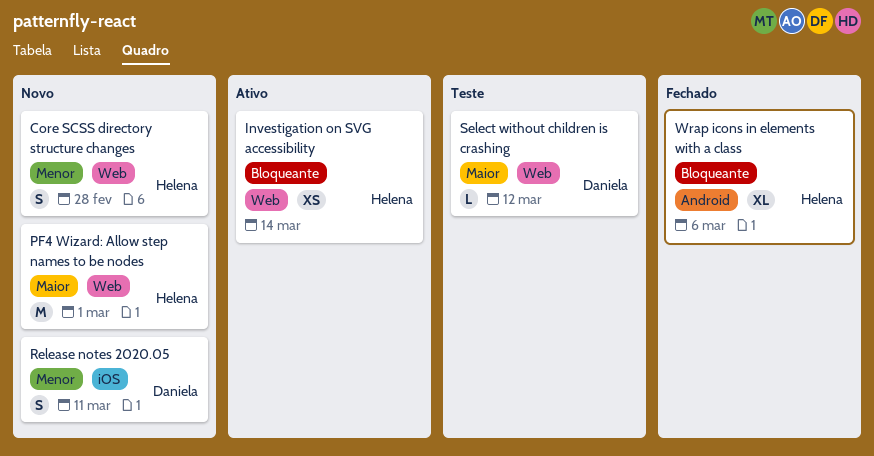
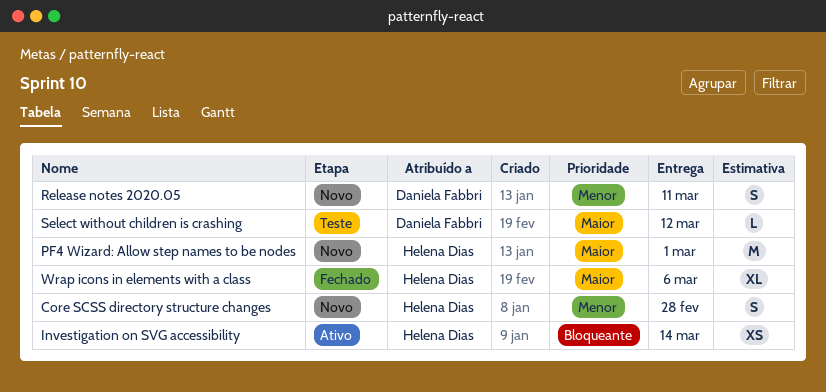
Wrap icons in elements with a class, priority: Bloqueante -> Maior

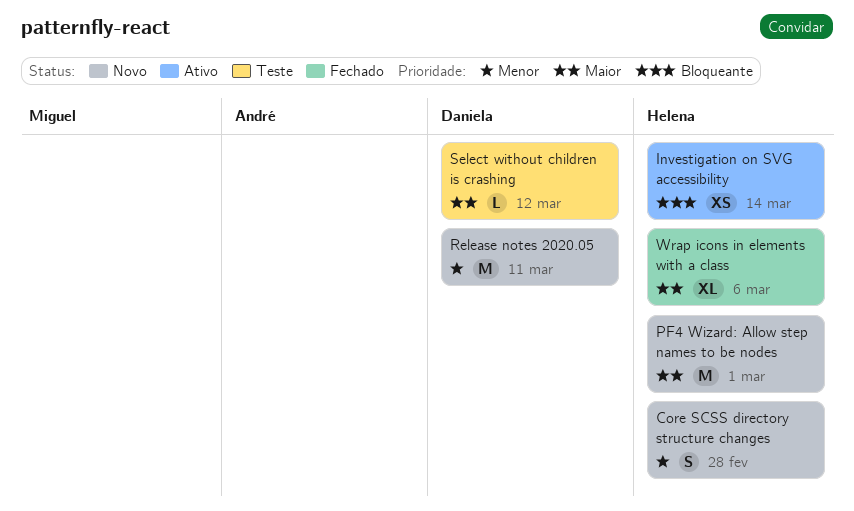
Release notes 2020.05, estimate: S -> M

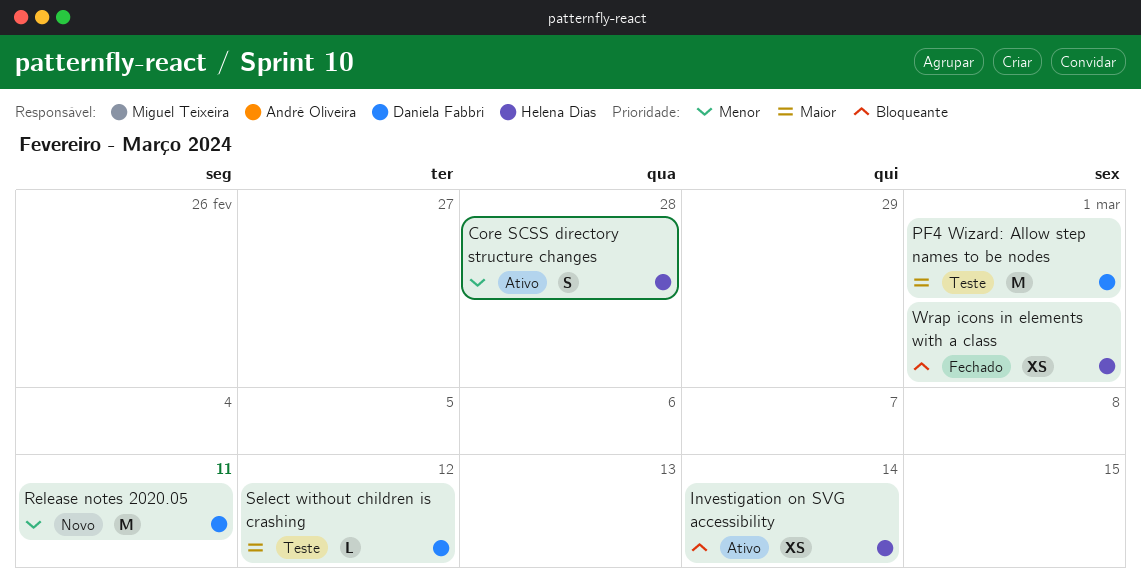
Core SCSS directory structure changes, status: Novo -> Ativo
PF4 Wizard: Allow step names to be nodes, status: Novo -> Teste
PF4 Wizard: Allow step names to be nodes, owner: Helena Dias -> Daniela Fabbri
Wrap icons in elements with a class, priority: Maior -> Bloqueante
Wrap icons in elements with a class, estimate: XL -> XS
Wrap icons in elements with a class, due: Mar 6 -> Mar 1

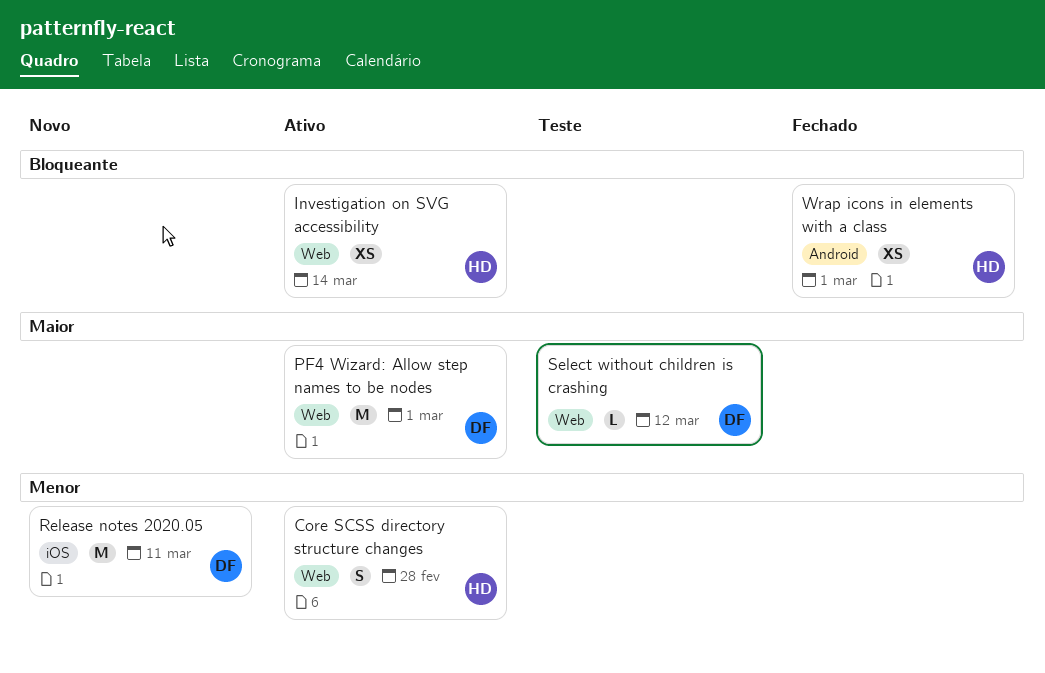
PF4 Wizard: Allow step names to be nodes, status: Teste -> Ativo

